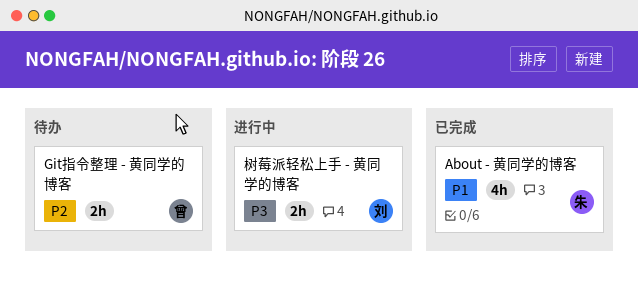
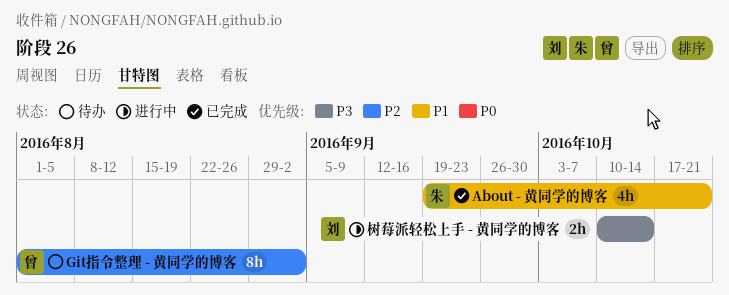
Git指令整理 - 黄同学的博客, estimate: 2h -> 8h

